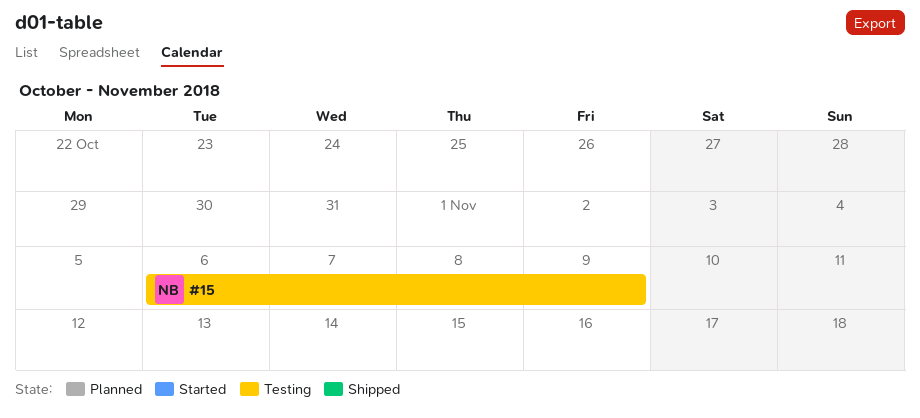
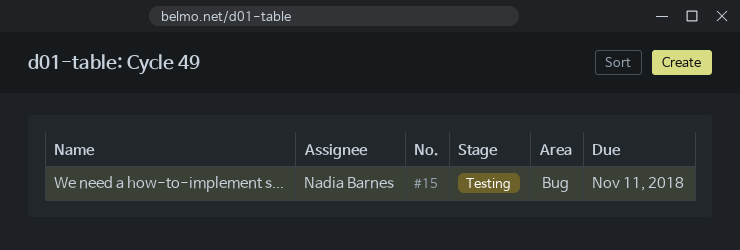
#15, due: Nov 9 -> Nov 11

